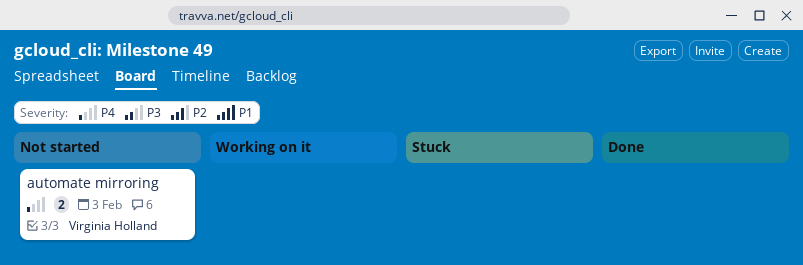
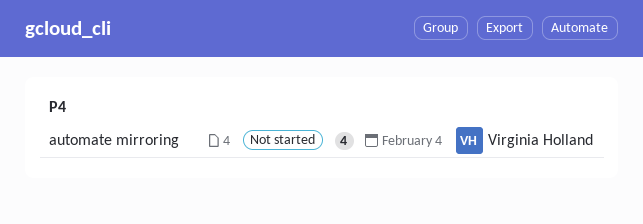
automate mirroring, estimate: 2 -> 4
automate mirroring, due: Feb 3 -> Feb 4

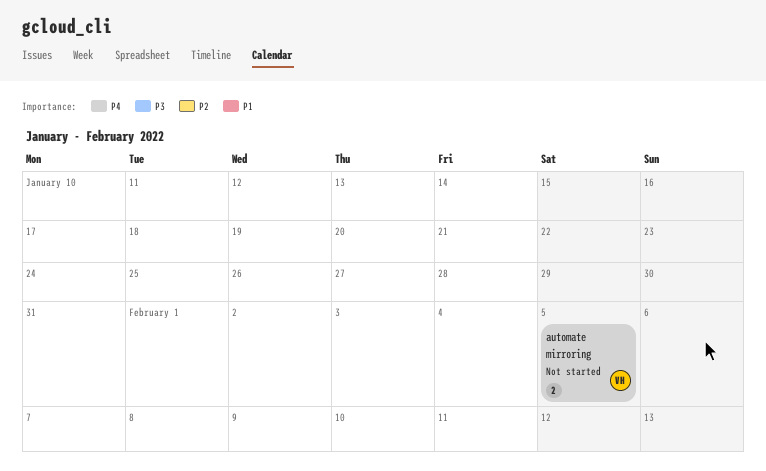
automate mirroring, estimate: 4 -> 2
automate mirroring, due: Feb 4 -> Feb 5

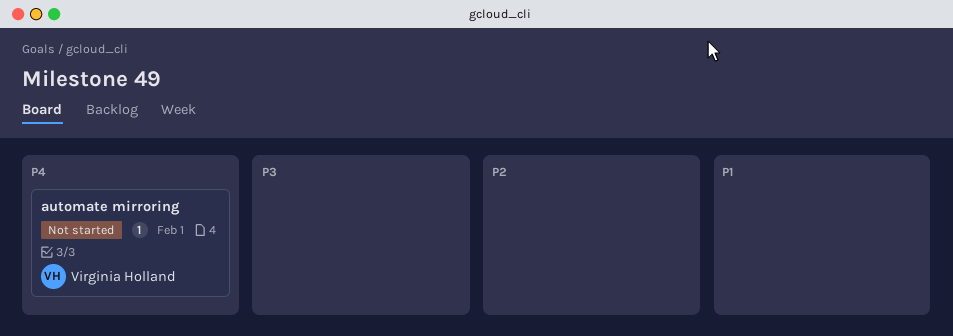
automate mirroring, estimate: 2 -> 1
automate mirroring, due: Feb 5 -> Feb 1

